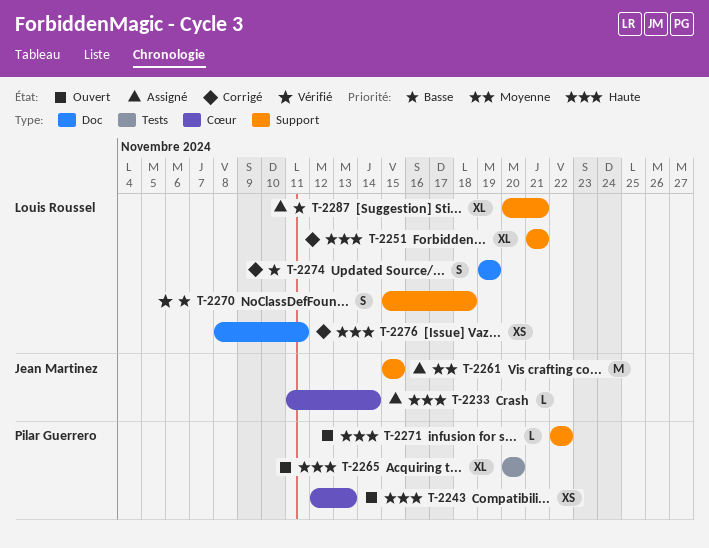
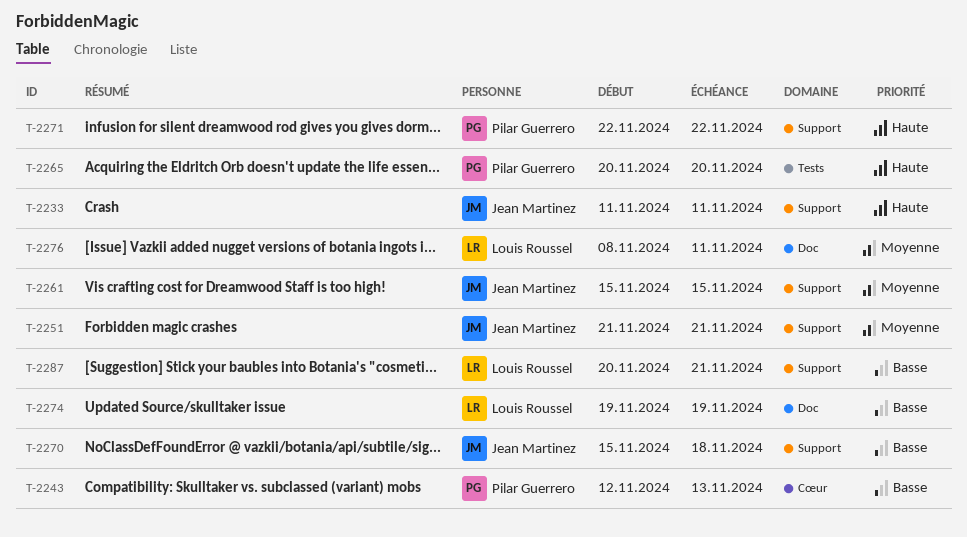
T-2233, label: Cœur -> Support
T-2233, due: Nov 14 -> Nov 11
T-2243, priority: Haute -> Basse
T-2251, owner: Louis Roussel -> Jean Martinez
T-2251, priority: Haute -> Moyenne
T-2270, owner: Louis Roussel -> Jean Martinez
T-2276, priority: Haute -> Moyenne

